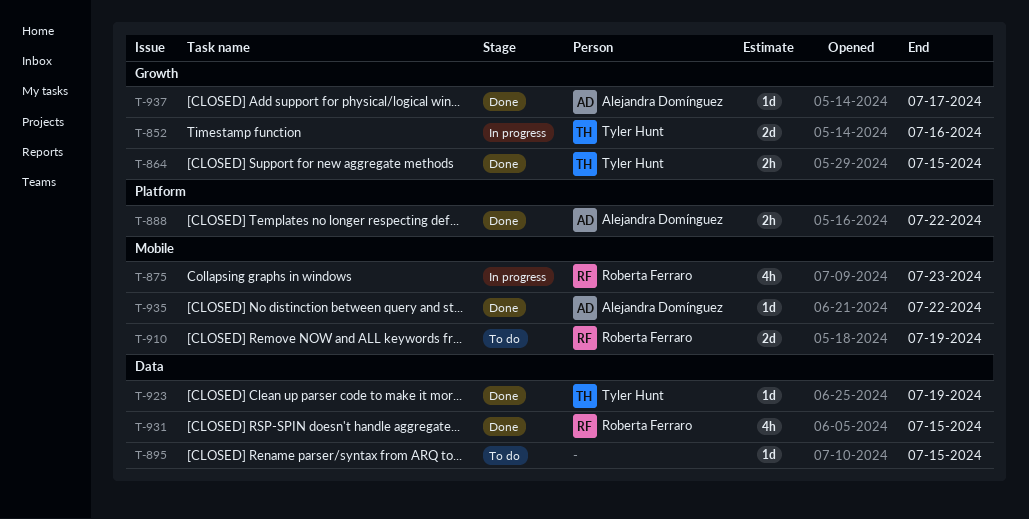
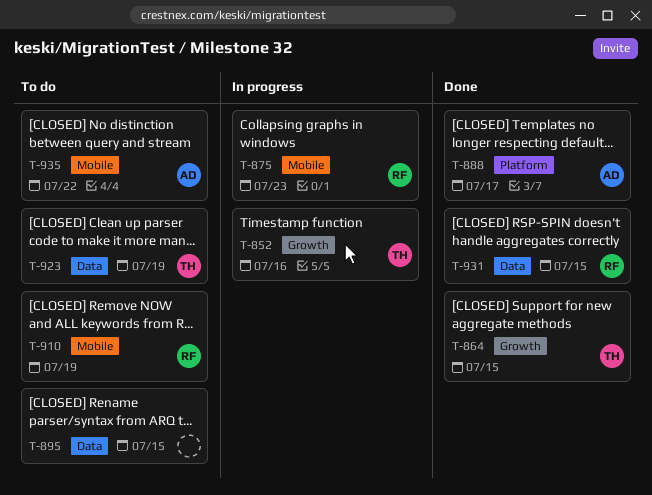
T-888, due: Jul 22 -> Jul 17
T-923, status: Done -> To do
T-935, status: Done -> To do
T-937: present -> none

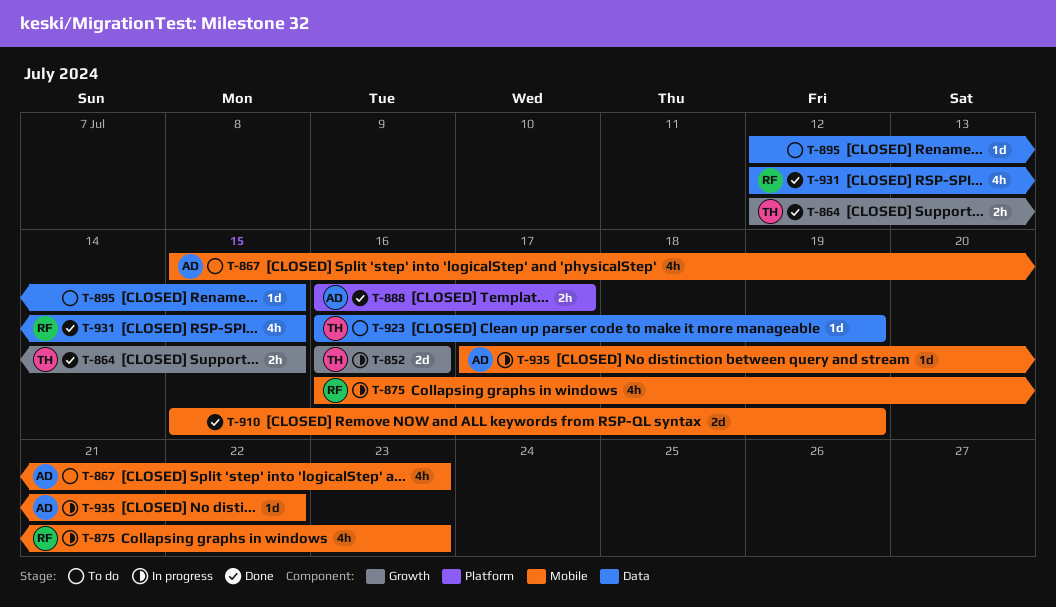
T-867: none -> present
T-910, status: To do -> Done
T-910, owner: RF -> none
T-935, status: To do -> In progress

